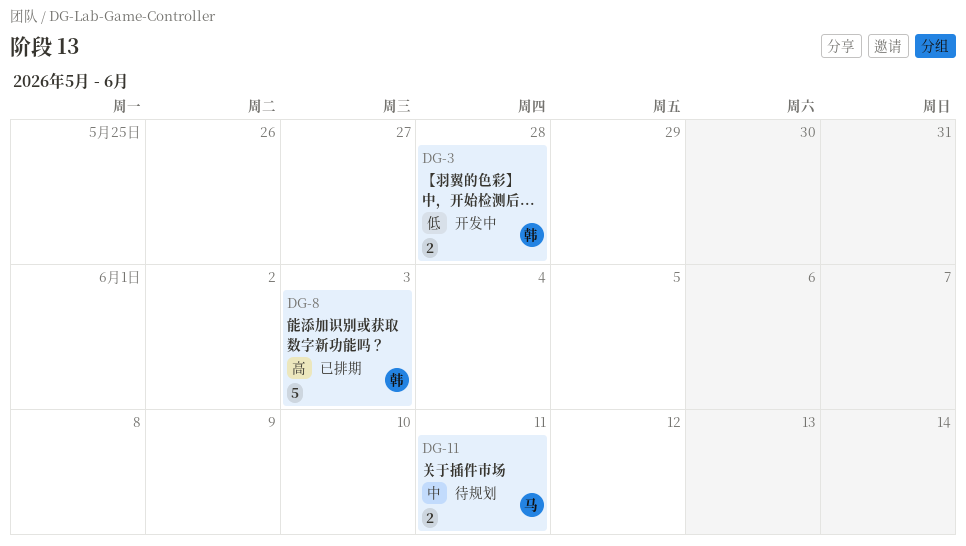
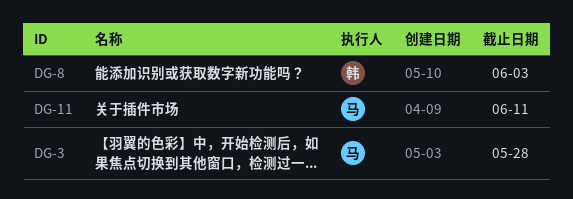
DG-3, owner: 韩 -> 马

